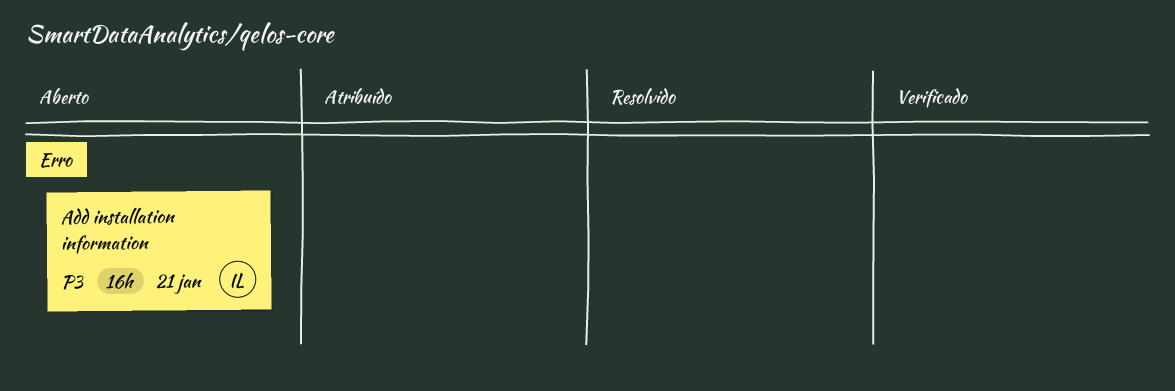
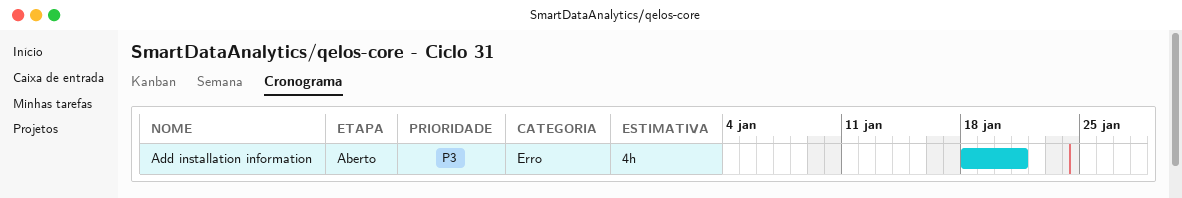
Add installation information, estimate: 16h -> 4h

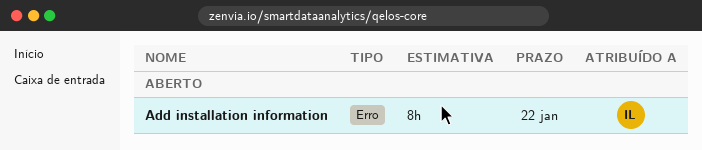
Add installation information, estimate: 4h -> 8h
Add installation information, due: Jan 21 -> Jan 22

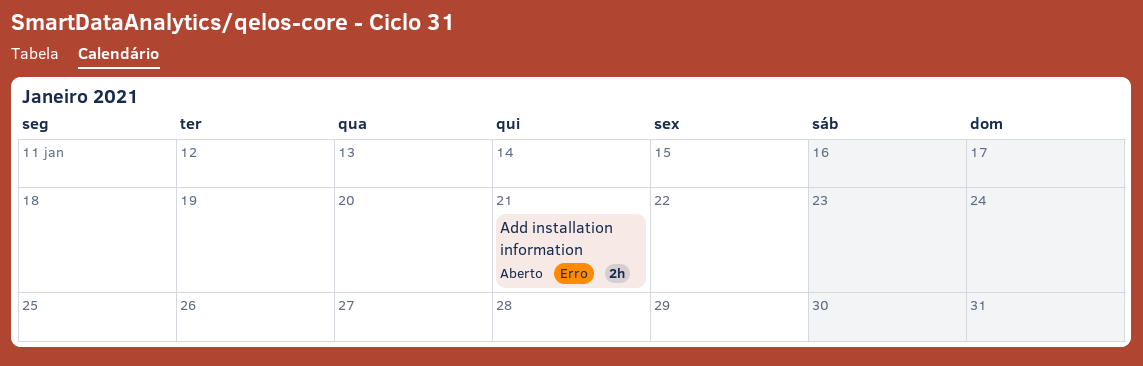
Add installation information, estimate: 8h -> 2h
Add installation information, due: Jan 22 -> Jan 21

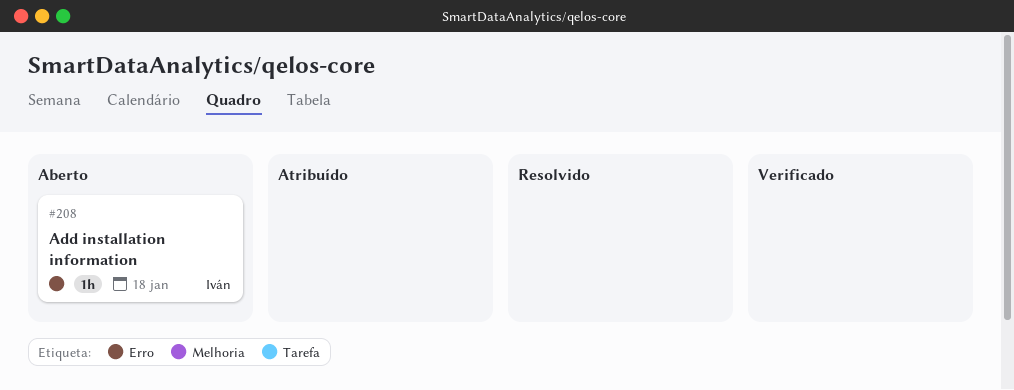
Add installation information, estimate: 2h -> 1h
Add installation information, due: Jan 21 -> Jan 18

